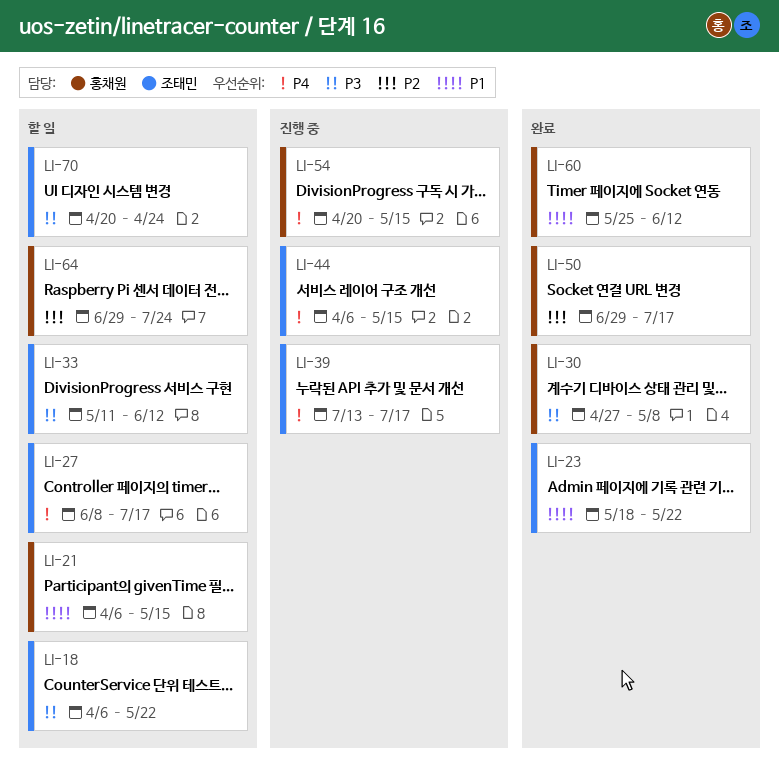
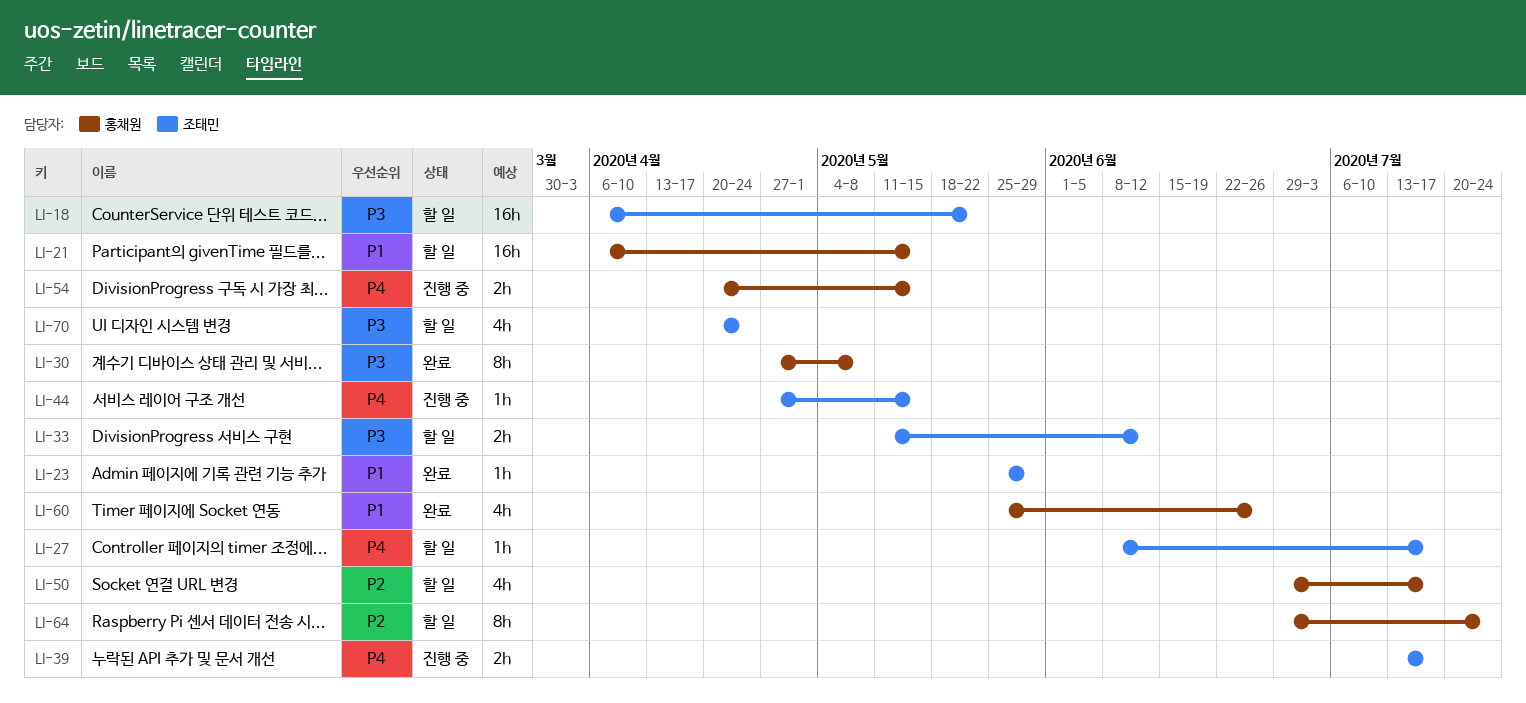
LI-23, start: May 18 -> May 25
LI-23, due: May 22 -> May 29
LI-44, start: Apr 6 -> Apr 27
LI-50, status: 완료 -> 할 일
LI-60, due: Jun 12 -> Jun 26

